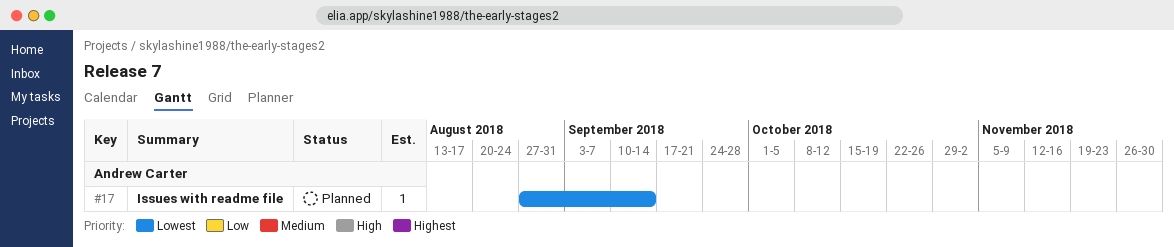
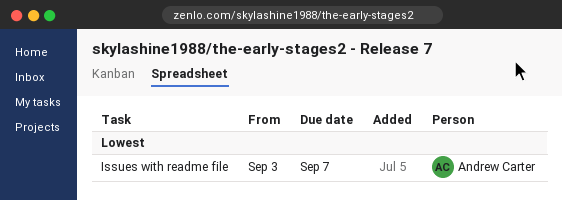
Issues with readme file, start: Aug 27 -> Sep 3
Issues with readme file, due: Sep 14 -> Sep 7

